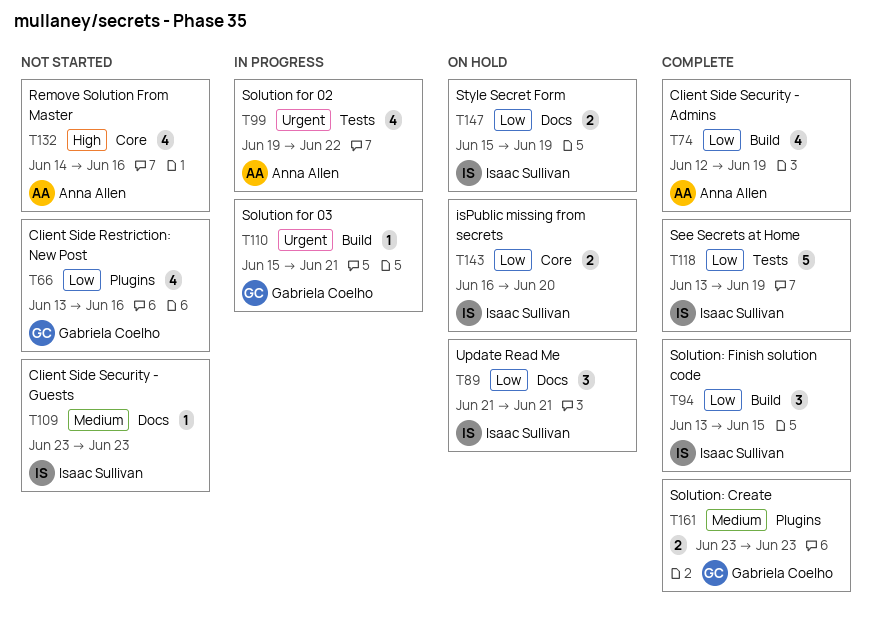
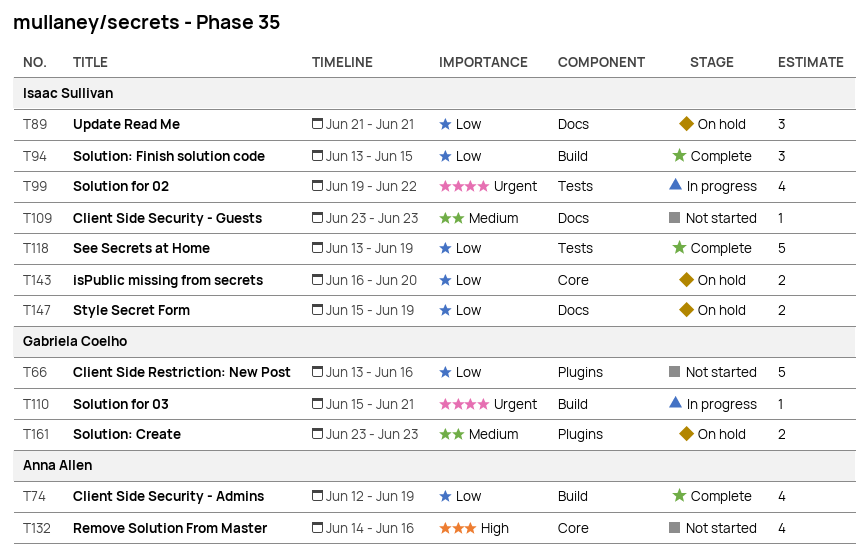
T66, estimate: 4 -> 5
T99, owner: Anna Allen -> Isaac Sullivan
T161, status: Complete -> On hold

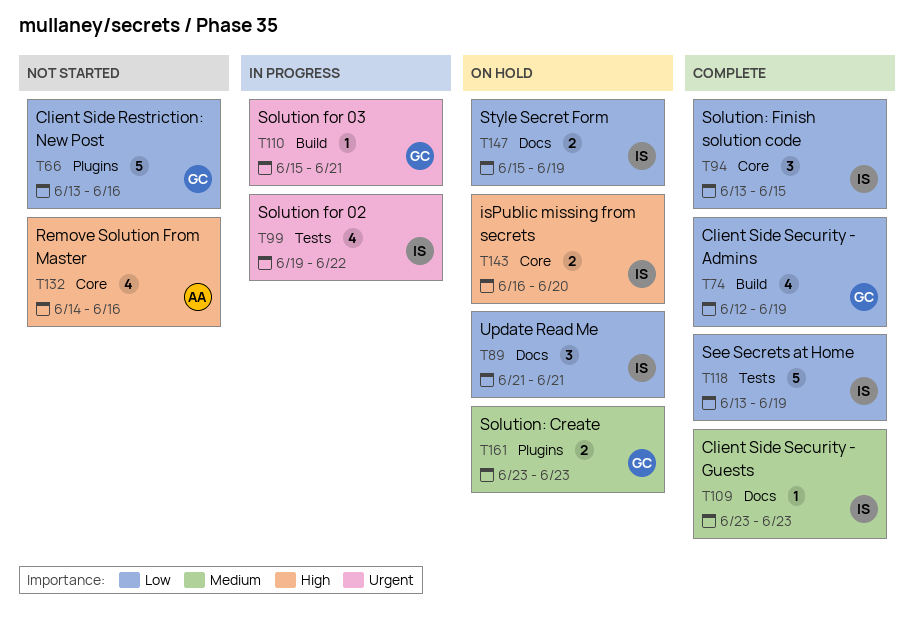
T74, owner: Anna Allen -> Gabriela Coelho
T94, label: Build -> Core
T109, status: Not started -> Complete
T143, priority: Low -> High

